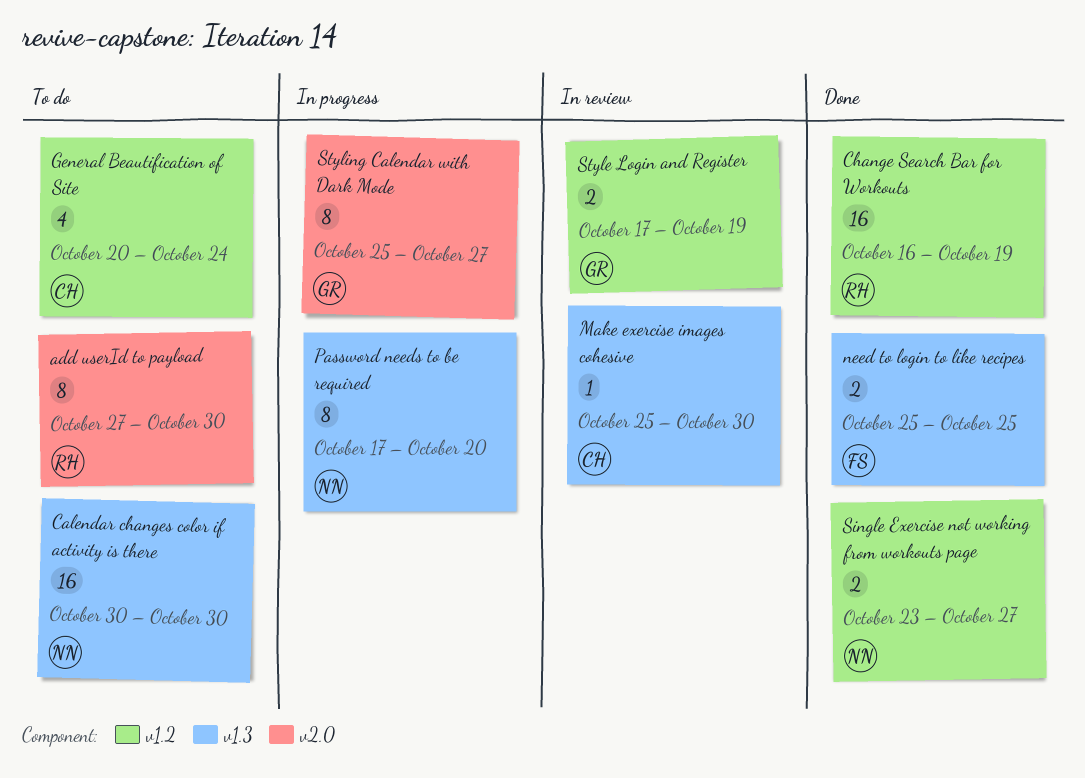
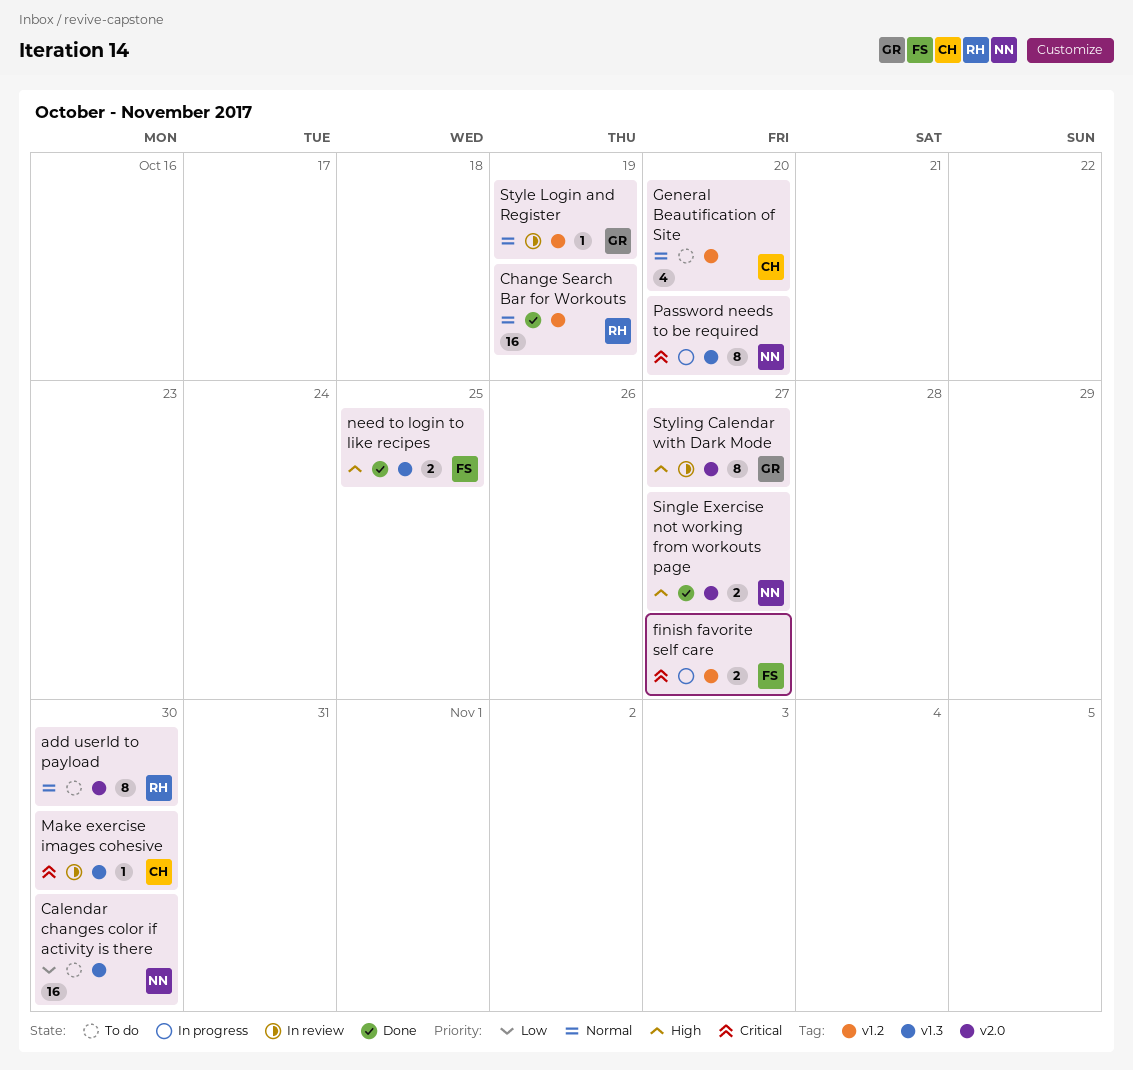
finish favorite self care: none -> present
General Beautification of Site, due: Oct 24 -> Oct 20
Single Exercise not working from workouts page, label: v1.2 -> v2.0
Style Login and Register, estimate: 2 -> 1
Styling Calendar with Dark Mode, status: In progress -> In review

